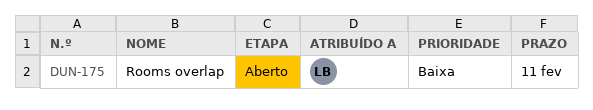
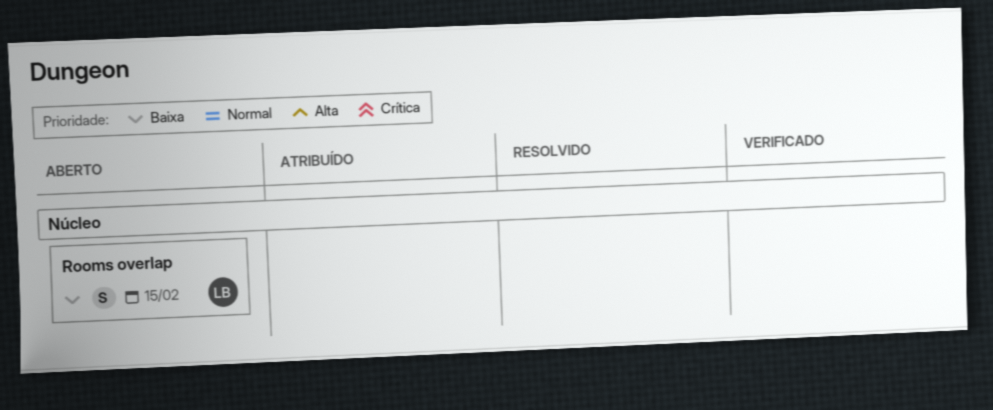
Rooms overlap, due: Feb 11 -> Feb 15

